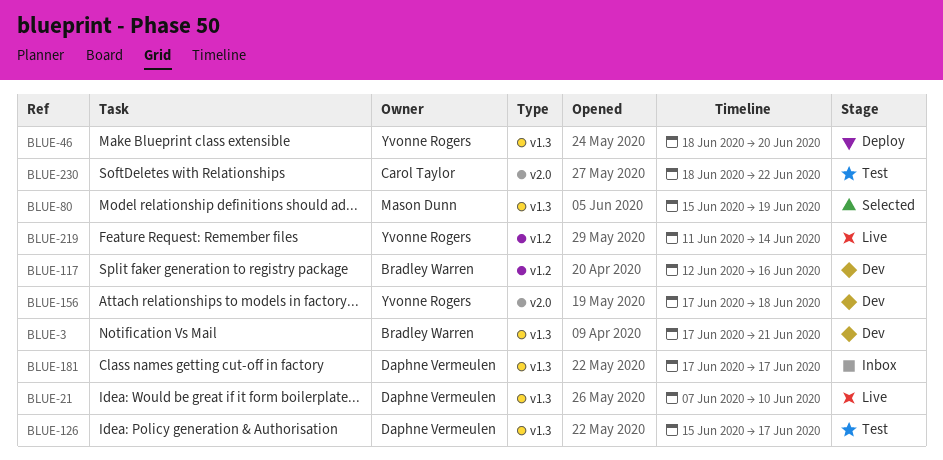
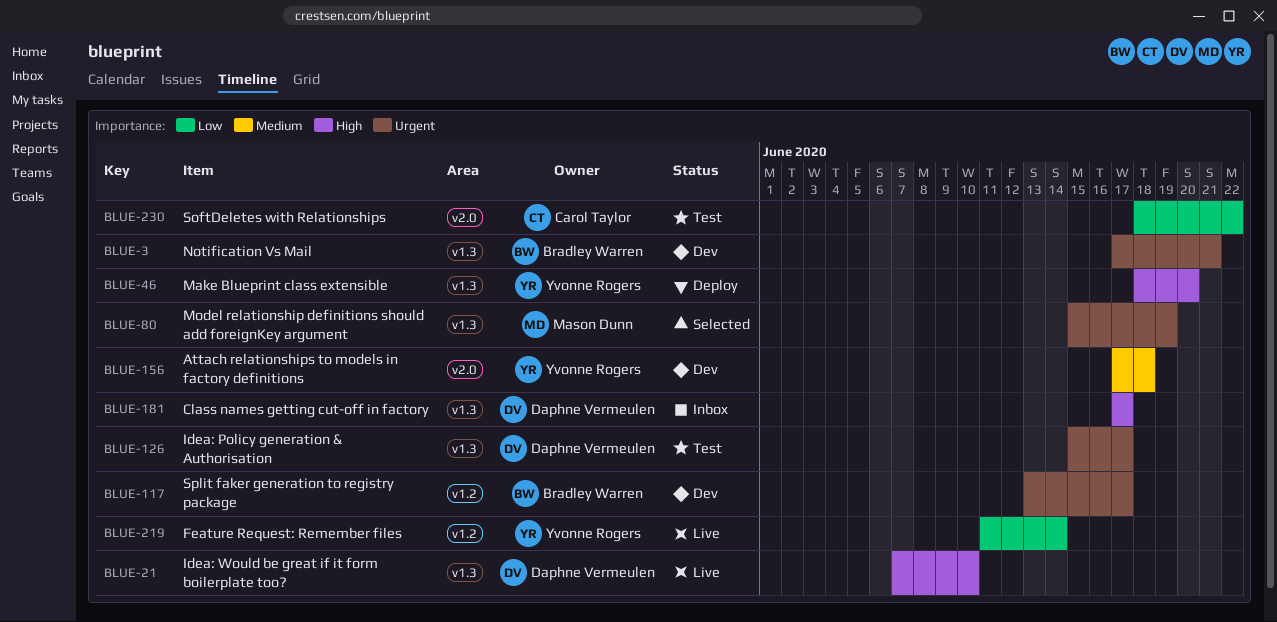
BLUE-117, start: Jun 12 -> Jun 13
BLUE-117, due: Jun 16 -> Jun 17

